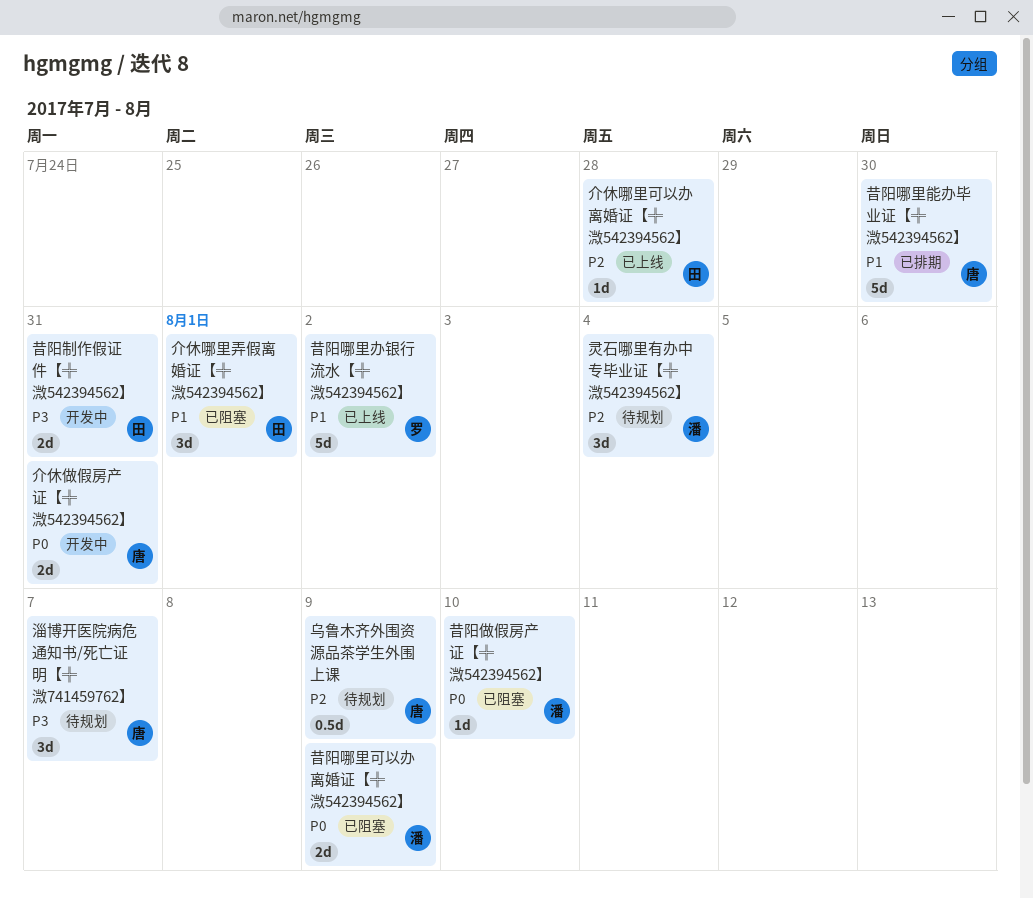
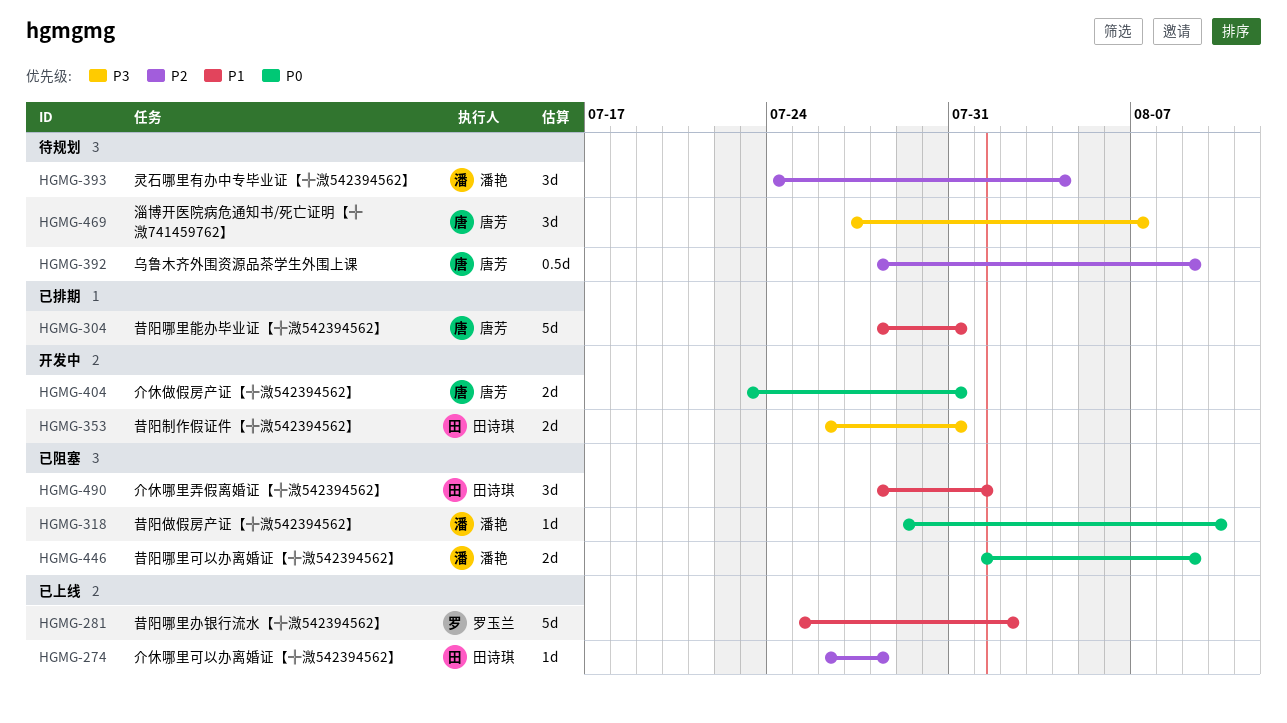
昔阳哪里能办毕业证【╬溦542394562】, due: Jul 30 -> Jul 31

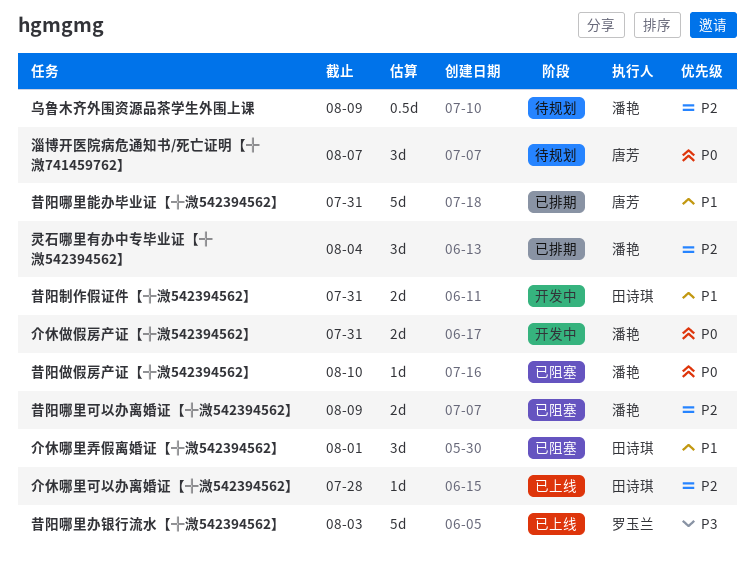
乌鲁木齐外围资源品茶学生外围上课, owner: 唐芳 -> 潘艳
介休做假房产证【╬溦542394562】, owner: 唐芳 -> 潘艳
昔阳制作假证件【╬溦542394562】, priority: P3 -> P1
昔阳哪里办银行流水【╬溦542394562】, priority: P1 -> P3
昔阳哪里办银行流水【╬溦542394562】, due: Aug 2 -> Aug 3
昔阳哪里可以办离婚证【╬溦542394562】, priority: P0 -> P2
淄博开医院病危通知书/死亡证明【╬溦741459762】, priority: P3 -> P0
灵石哪里有办中专毕业证【╬溦542394562】, status: 待规划 -> 已排期

